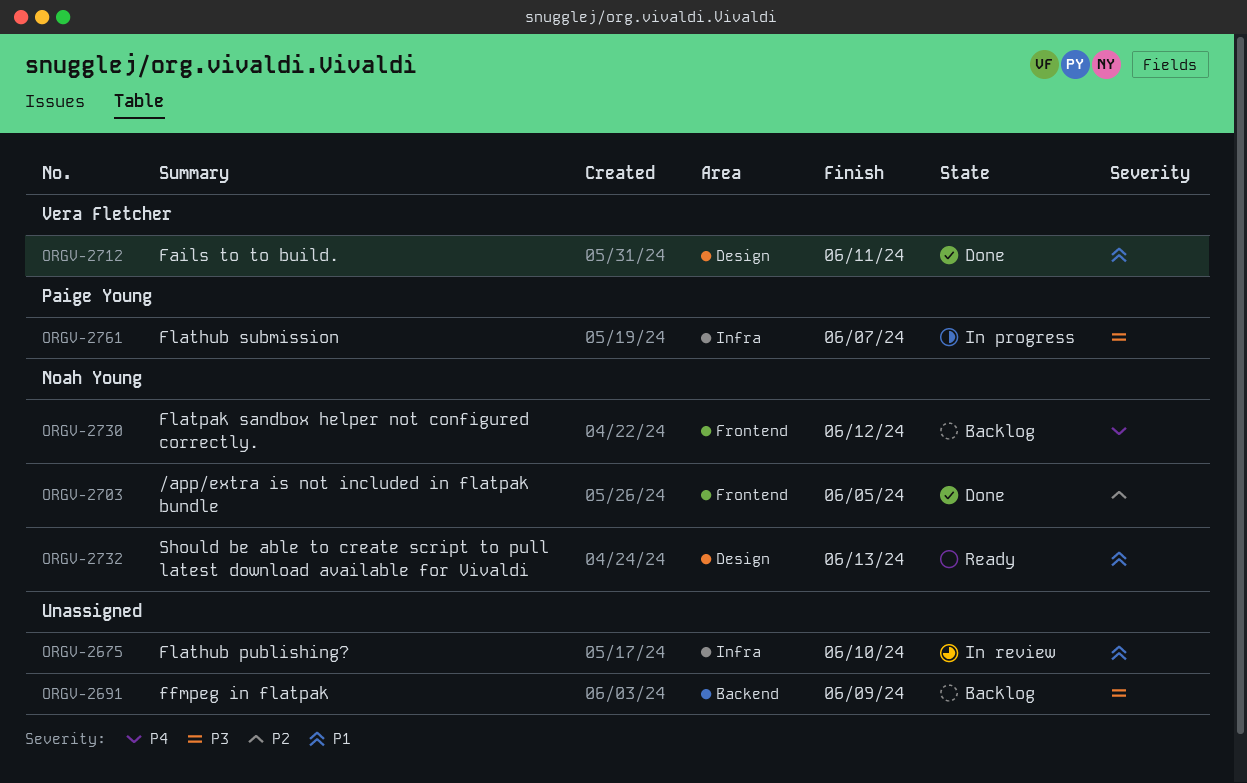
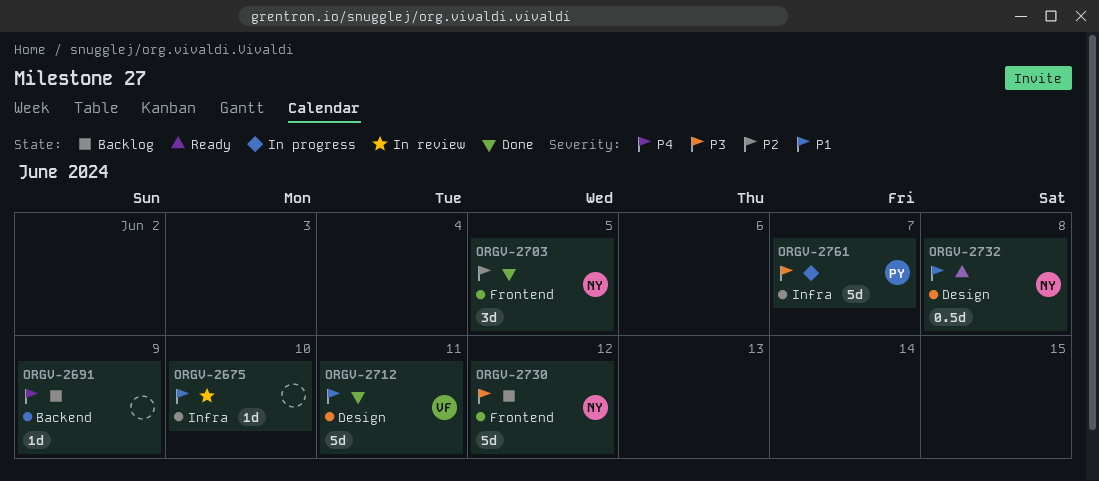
ORGV-2691, priority: P3 -> P4
ORGV-2730, priority: P4 -> P3
ORGV-2732, due: Jun 13 -> Jun 8

